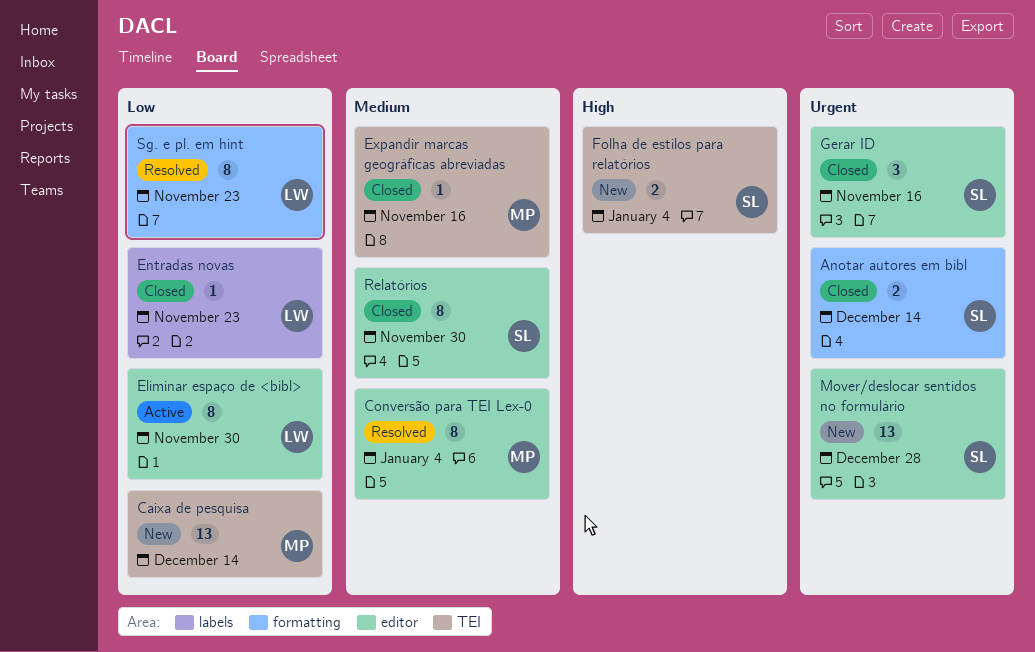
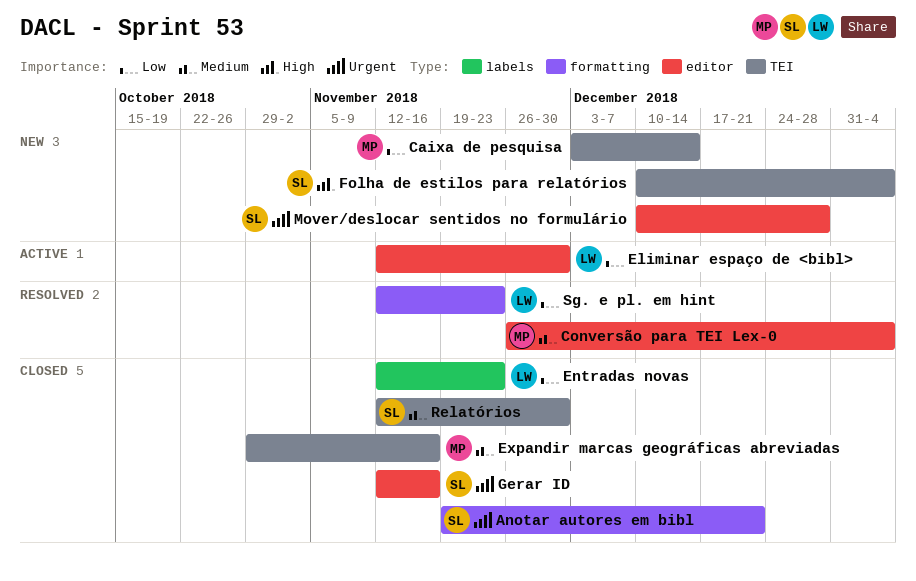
Anotar autores em bibl, due: Dec 14 -> Dec 21
Relatórios, label: editor -> TEI

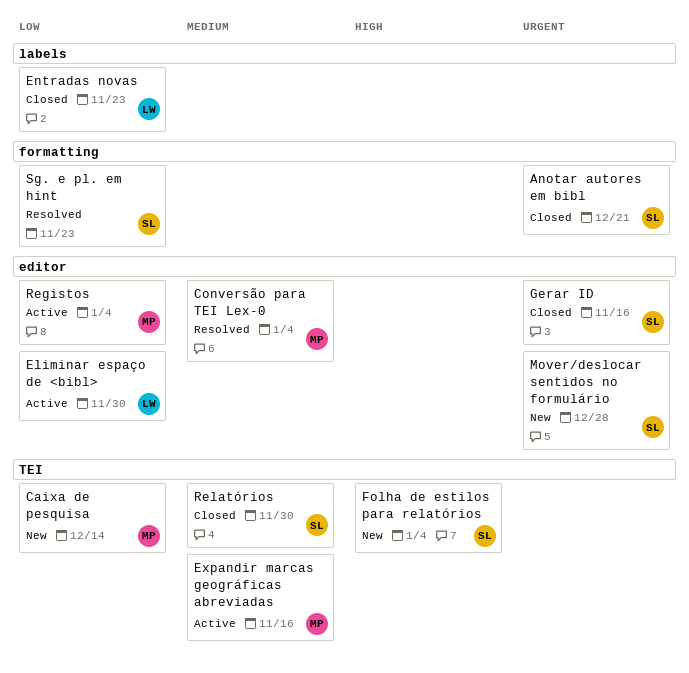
Expandir marcas geográficas abreviadas, status: Closed -> Active
Registos: none -> present
Sg. e pl. em hint, owner: LW -> SL

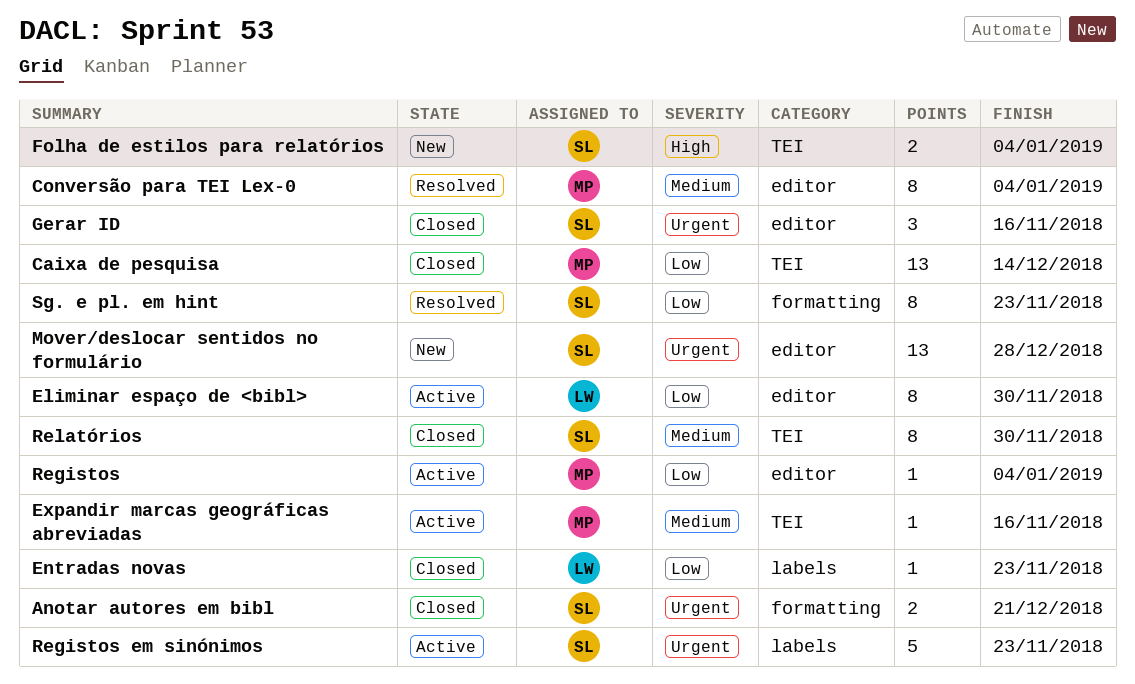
Caixa de pesquisa, status: New -> Closed
Registos em sinónimos: none -> present

